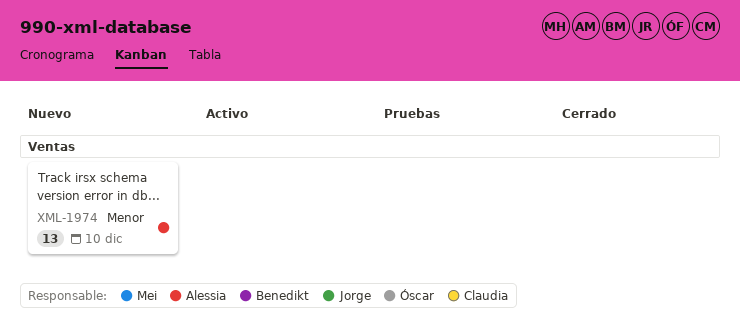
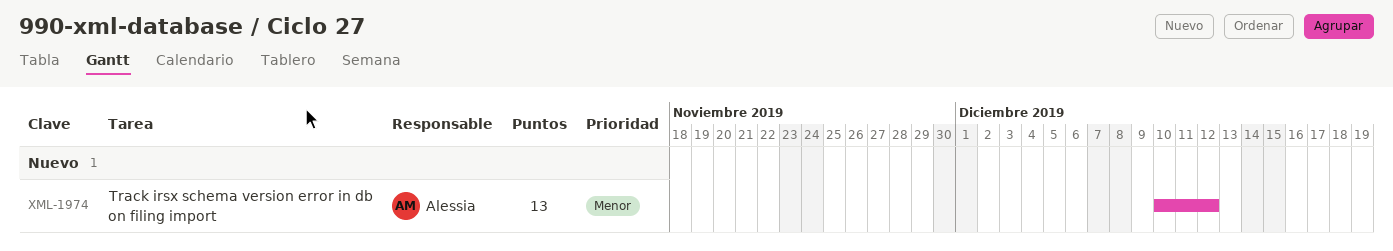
XML-1974, due: Dec 10 -> Dec 12

